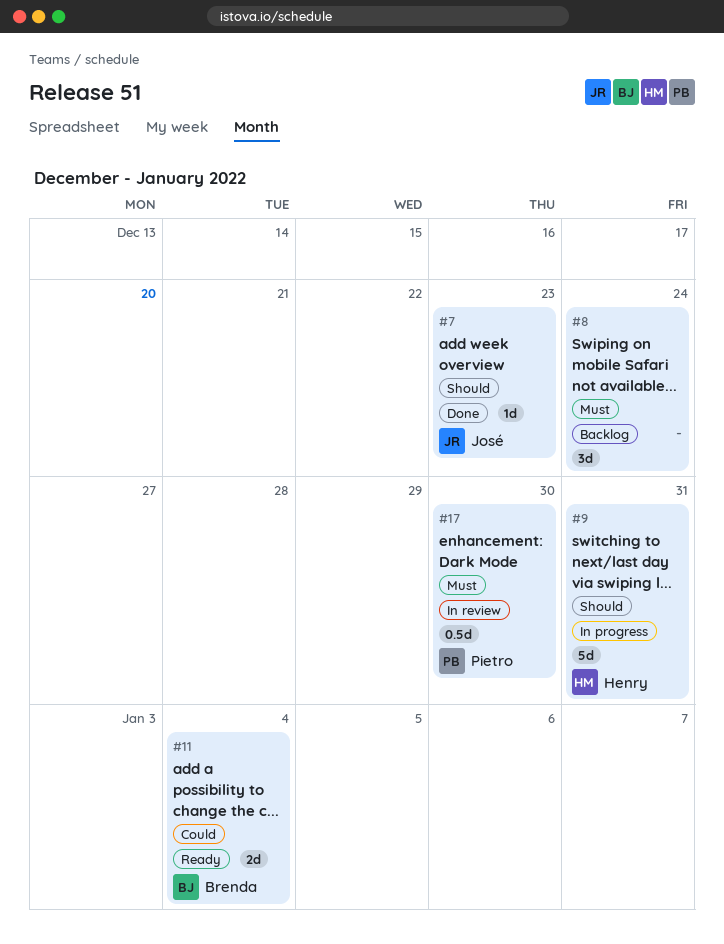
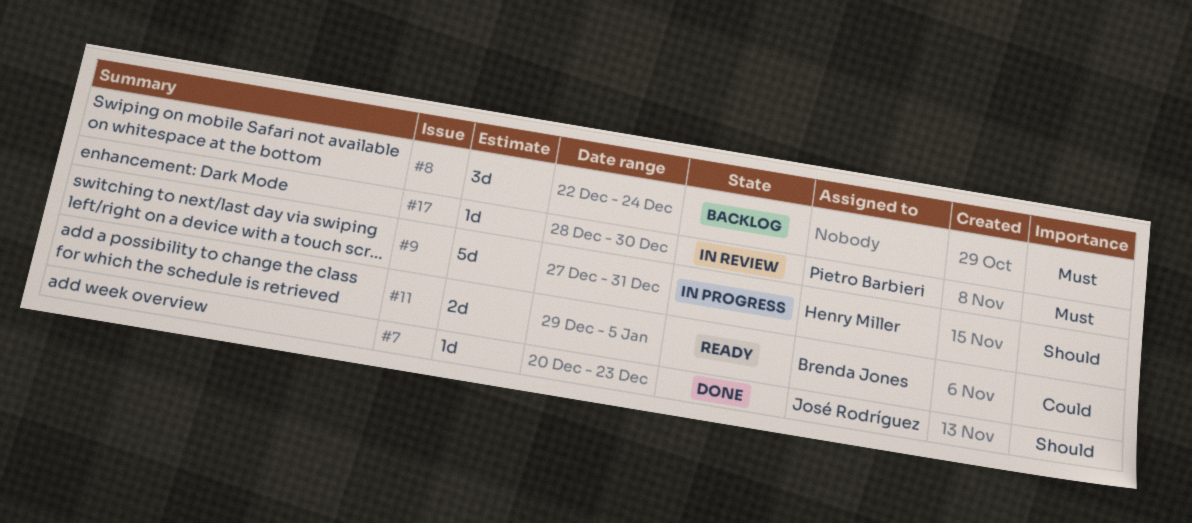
#11, due: Jan 4 -> Jan 5
#17, estimate: 0.5d -> 1d

